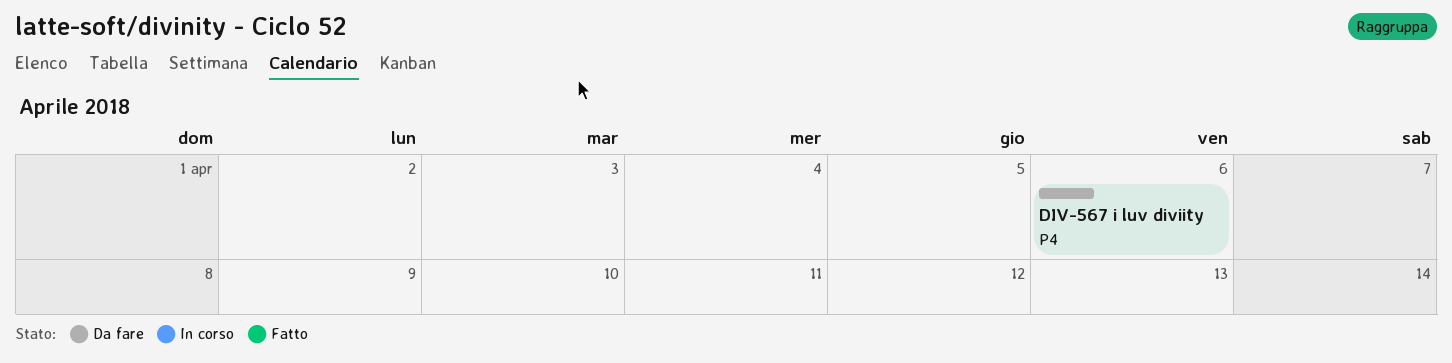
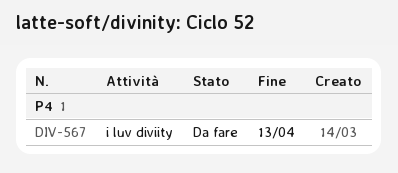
DIV-567, due: Apr 6 -> Apr 13

